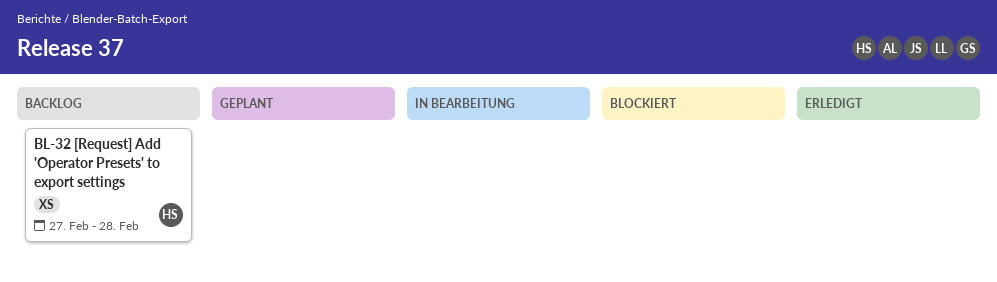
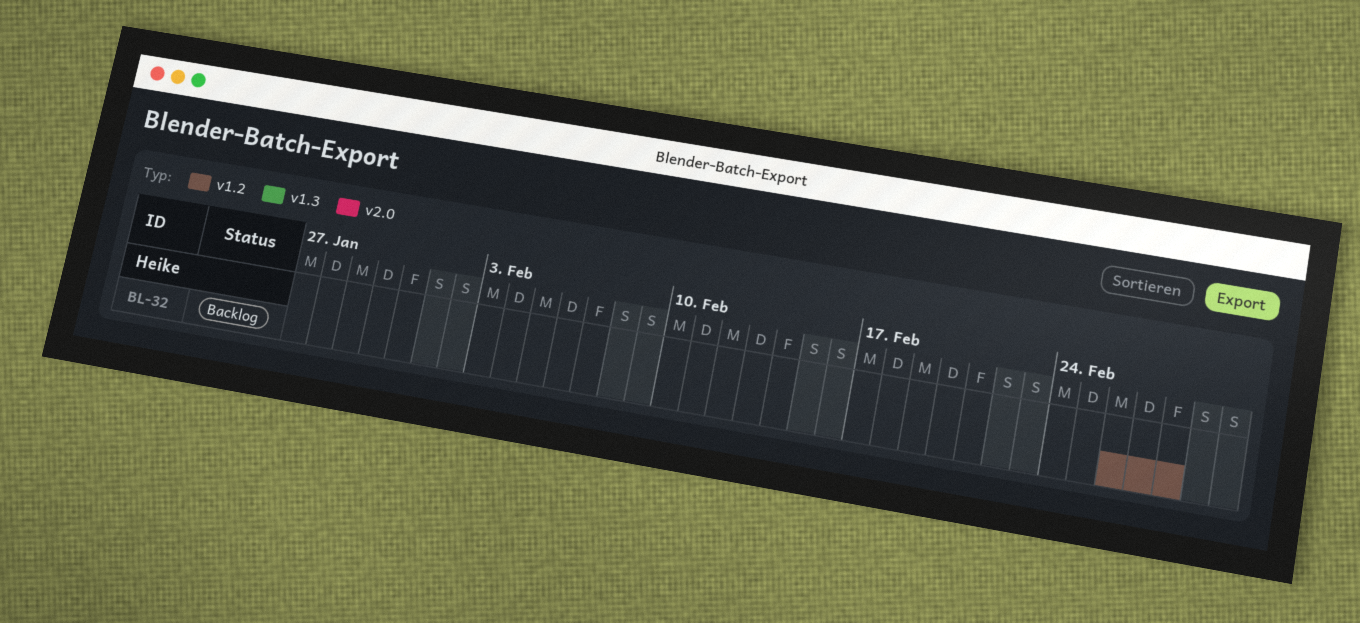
BL-32, start: Feb 27 -> Feb 26

